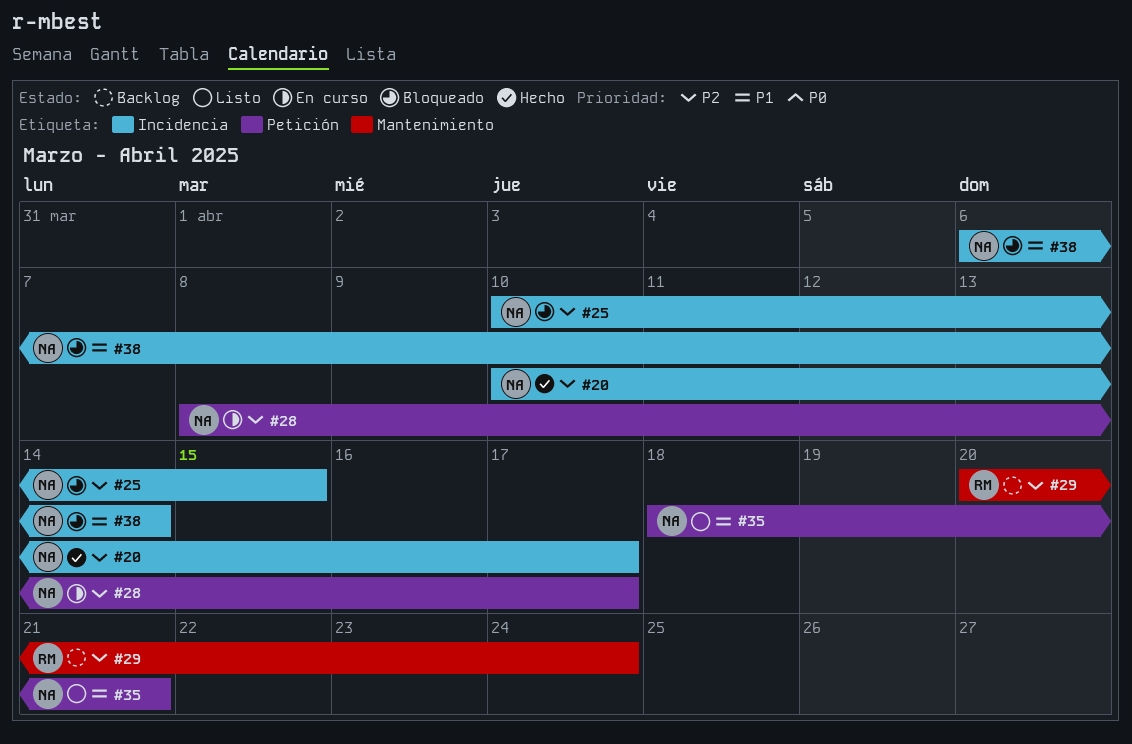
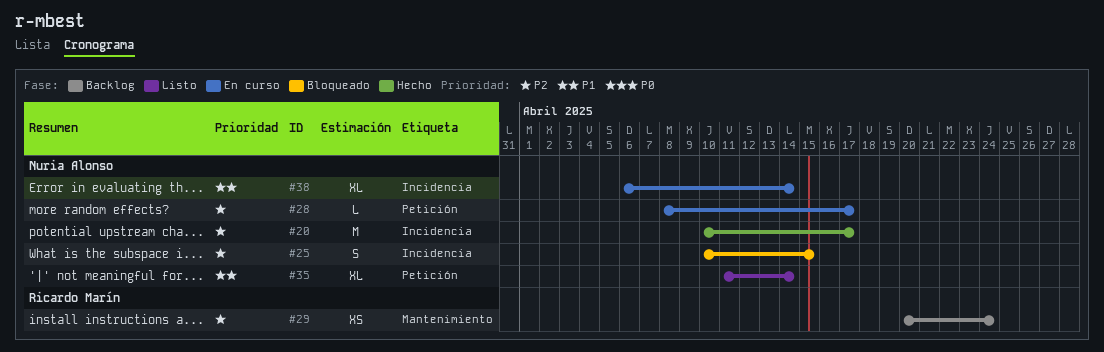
#35, start: Apr 18 -> Apr 11
#35, due: Apr 21 -> Apr 14
#38, status: Bloqueado -> En curso

